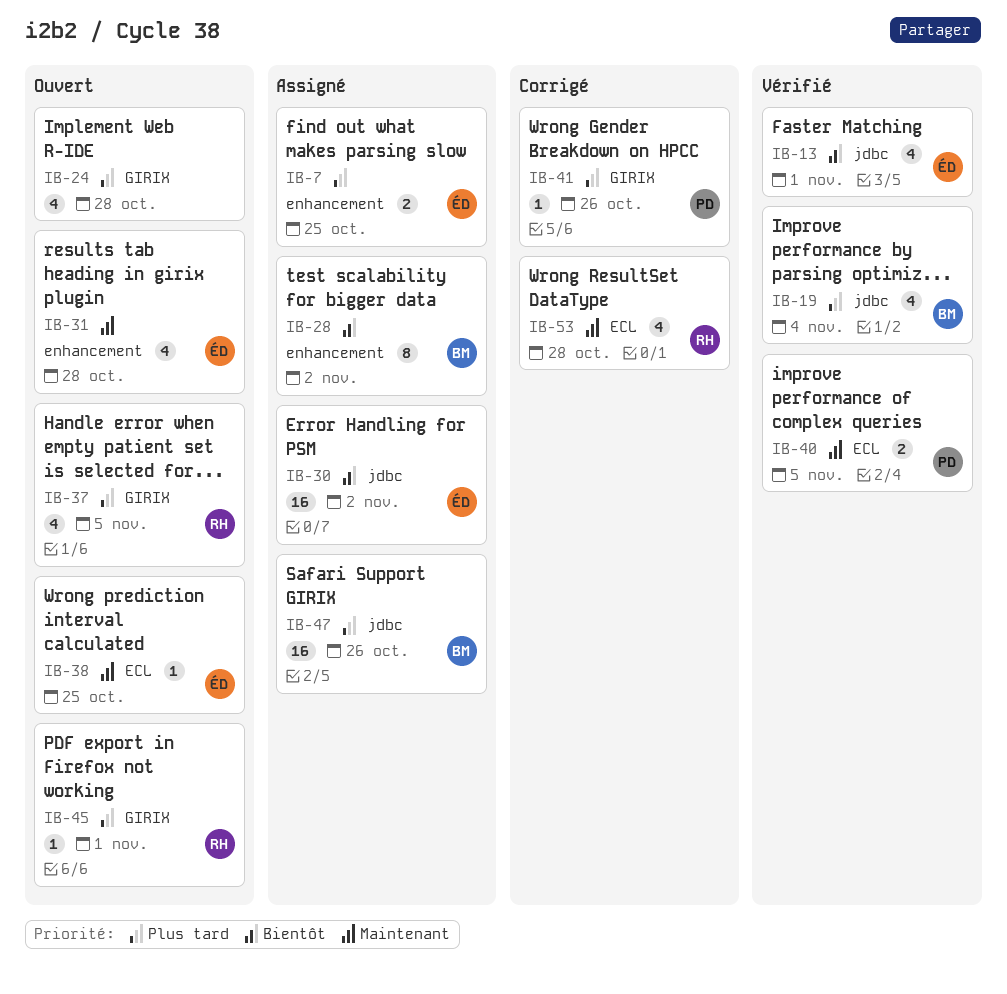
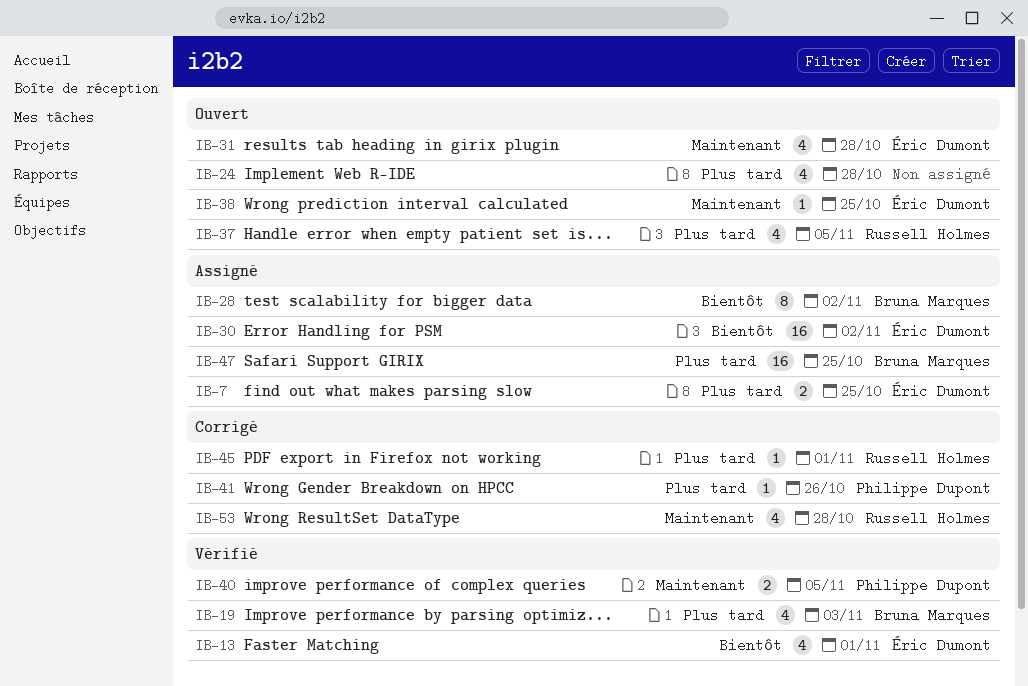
IB-19, due: Nov 4 -> Nov 3
IB-45, status: Ouvert -> Corrigé
IB-47, due: Oct 26 -> Oct 25

